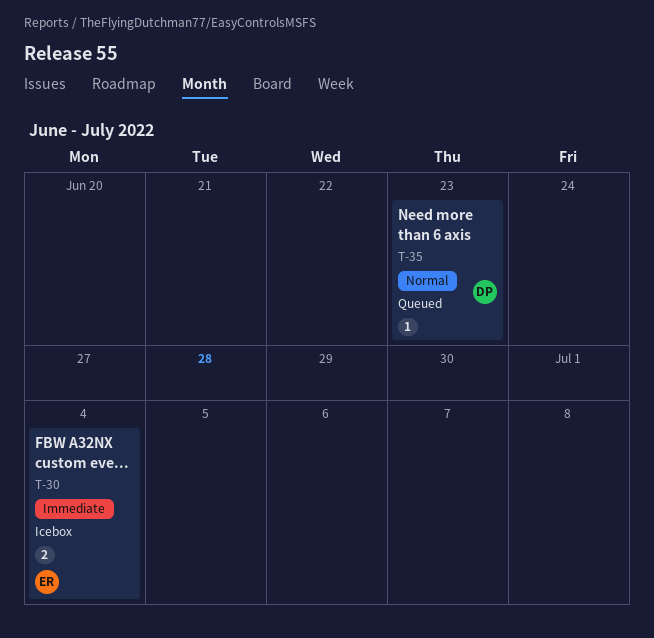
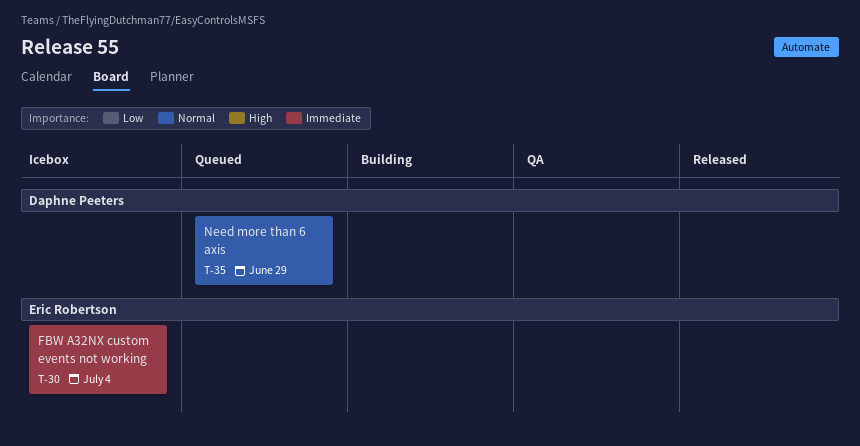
T-35, due: Jun 23 -> Jun 29

